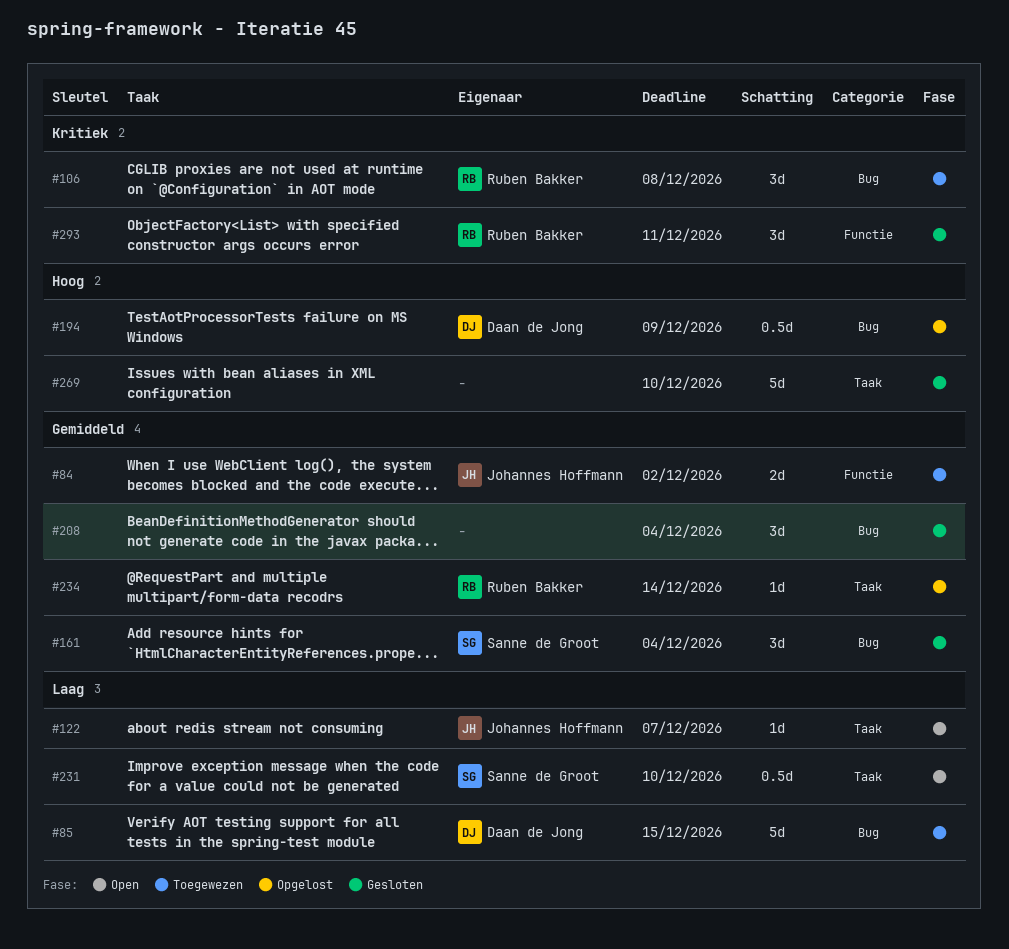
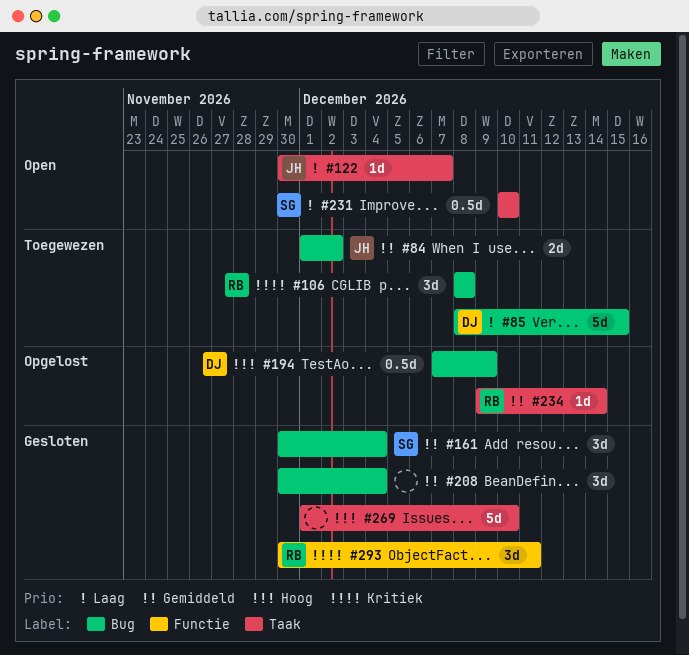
#84, label: Functie -> Bug

